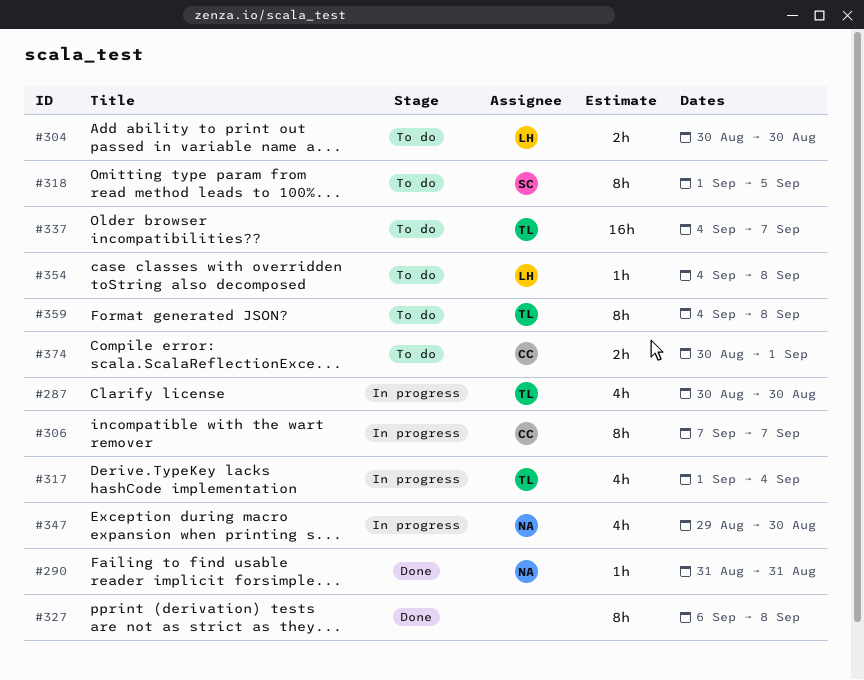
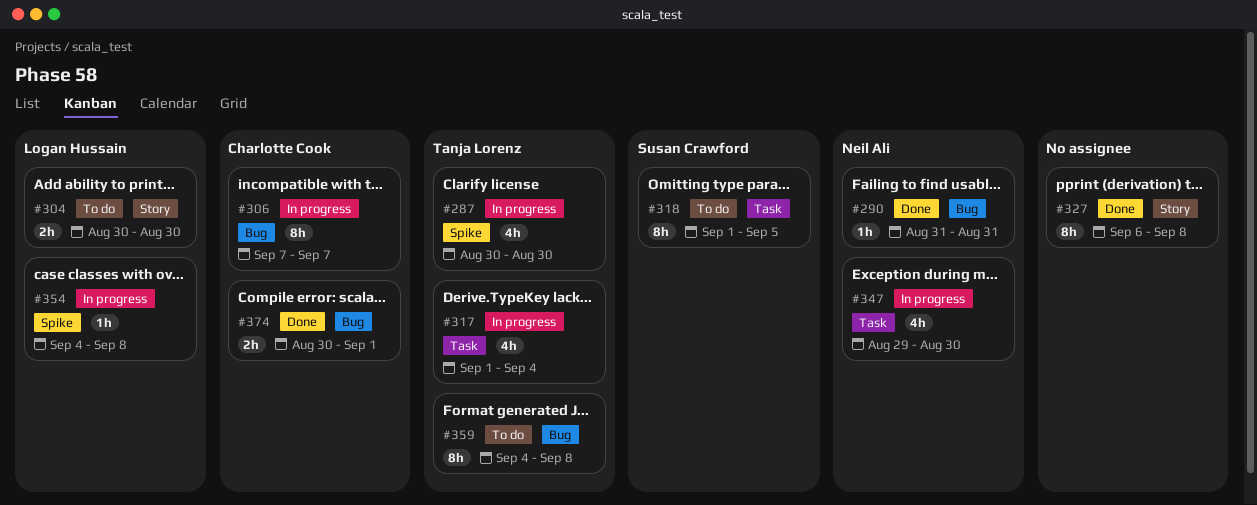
#337: present -> none
#354, status: To do -> In progress
#374, status: To do -> Done

